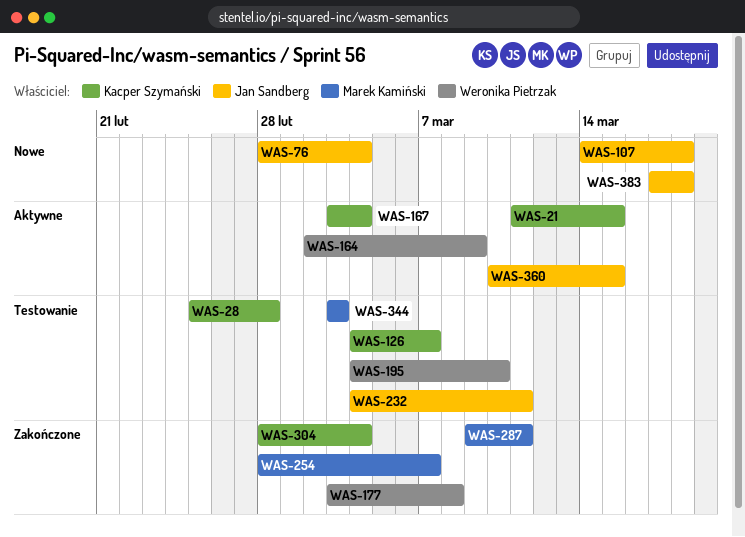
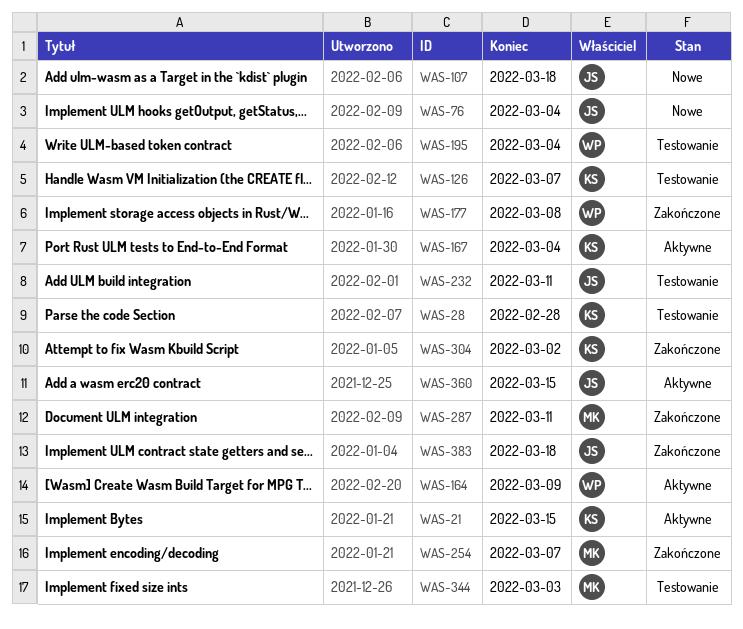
WAS-195, due: Mar 10 -> Mar 4
WAS-304, due: Mar 4 -> Mar 2
WAS-383, status: Nowe -> Zakończone

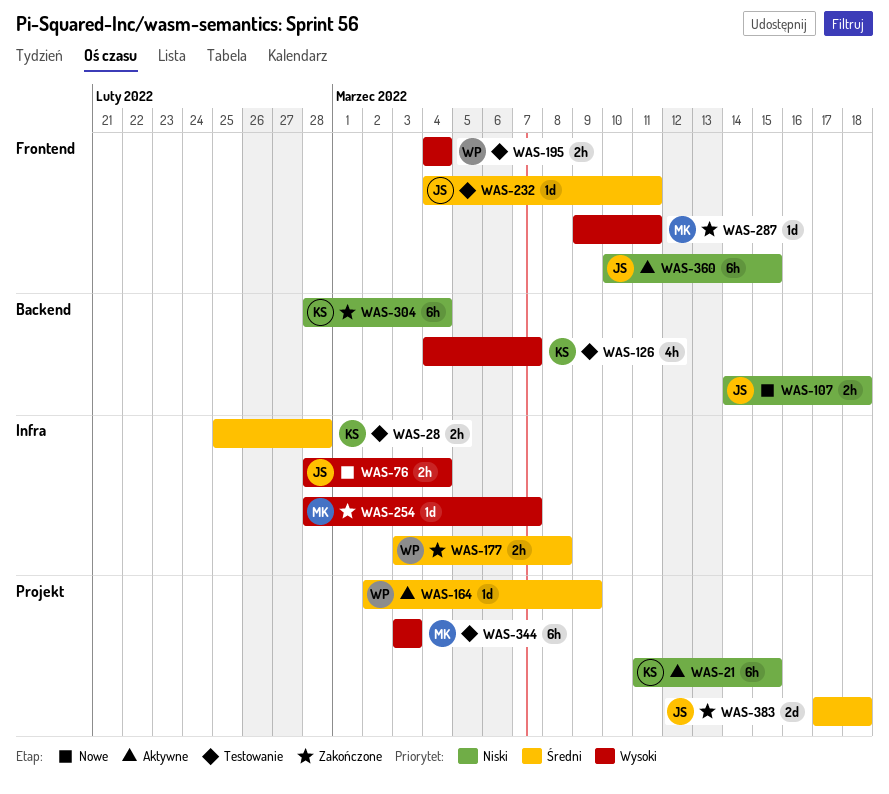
WAS-167: present -> none
WAS-304, due: Mar 2 -> Mar 4

